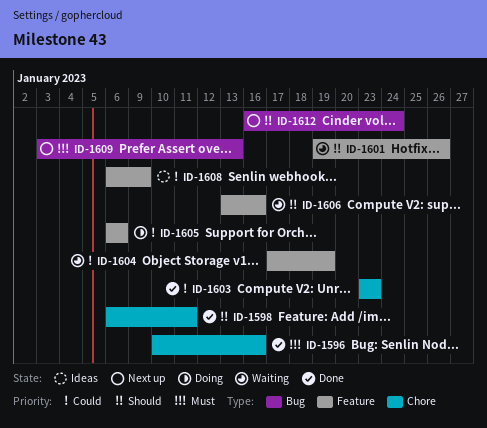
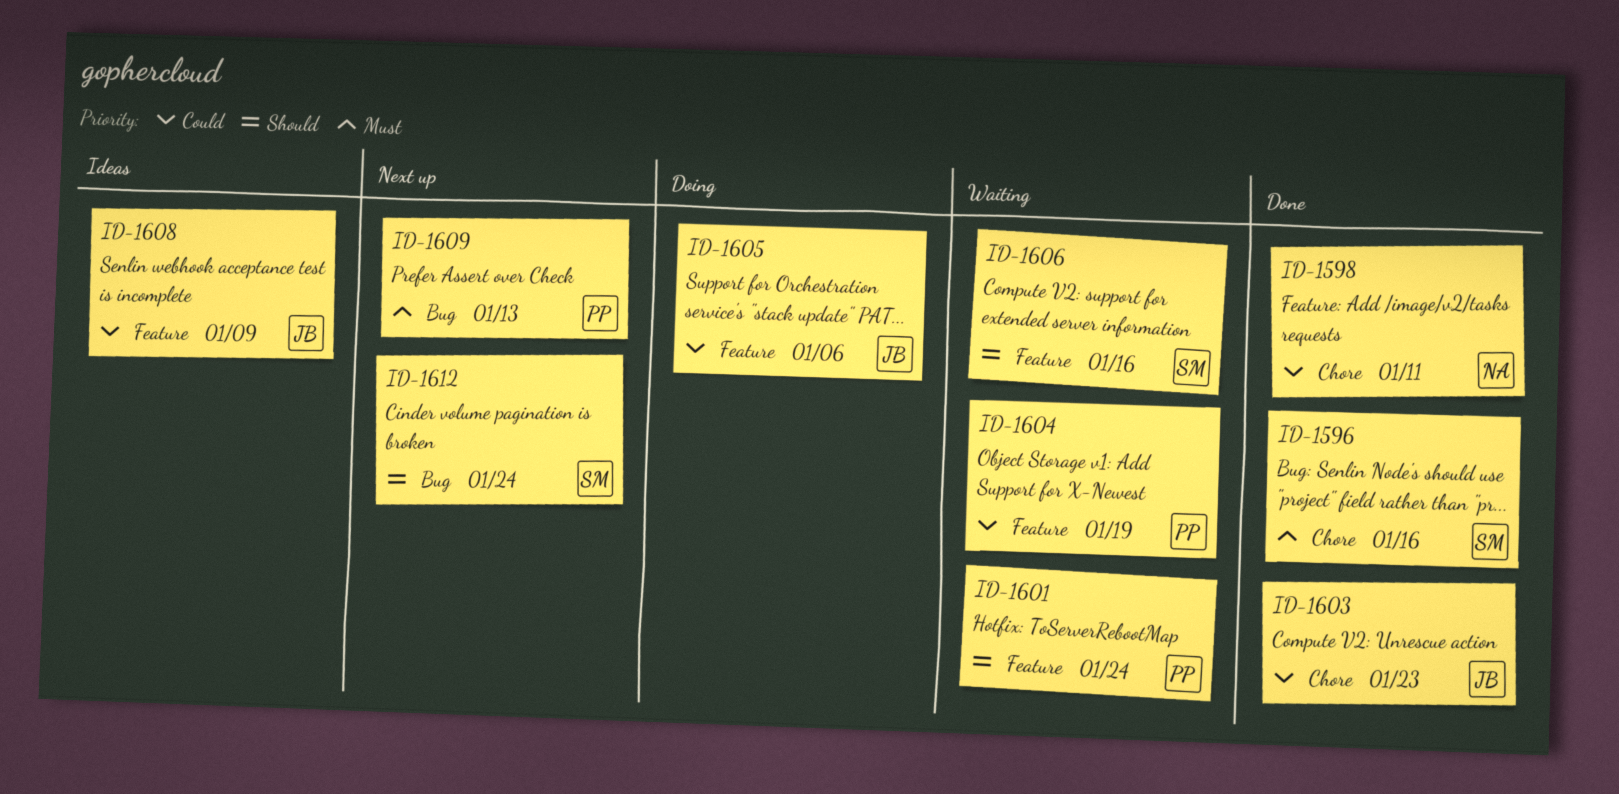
ID-1598, priority: Should -> Could
ID-1601, due: Jan 26 -> Jan 24

